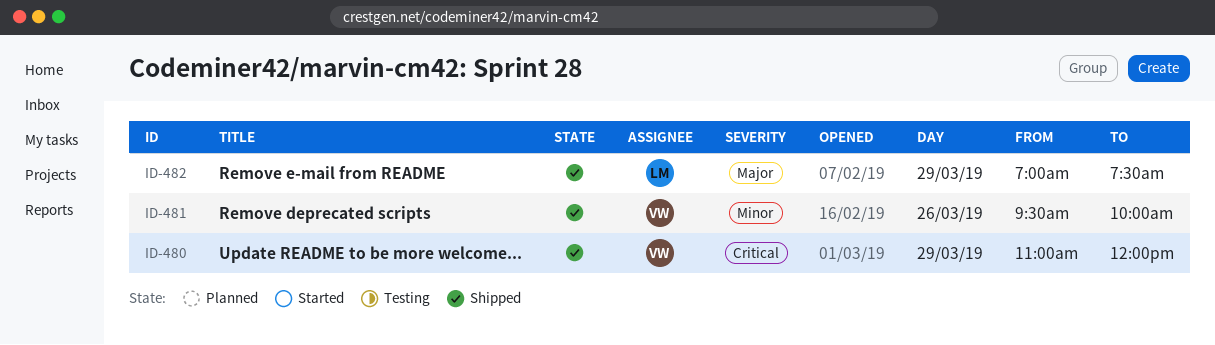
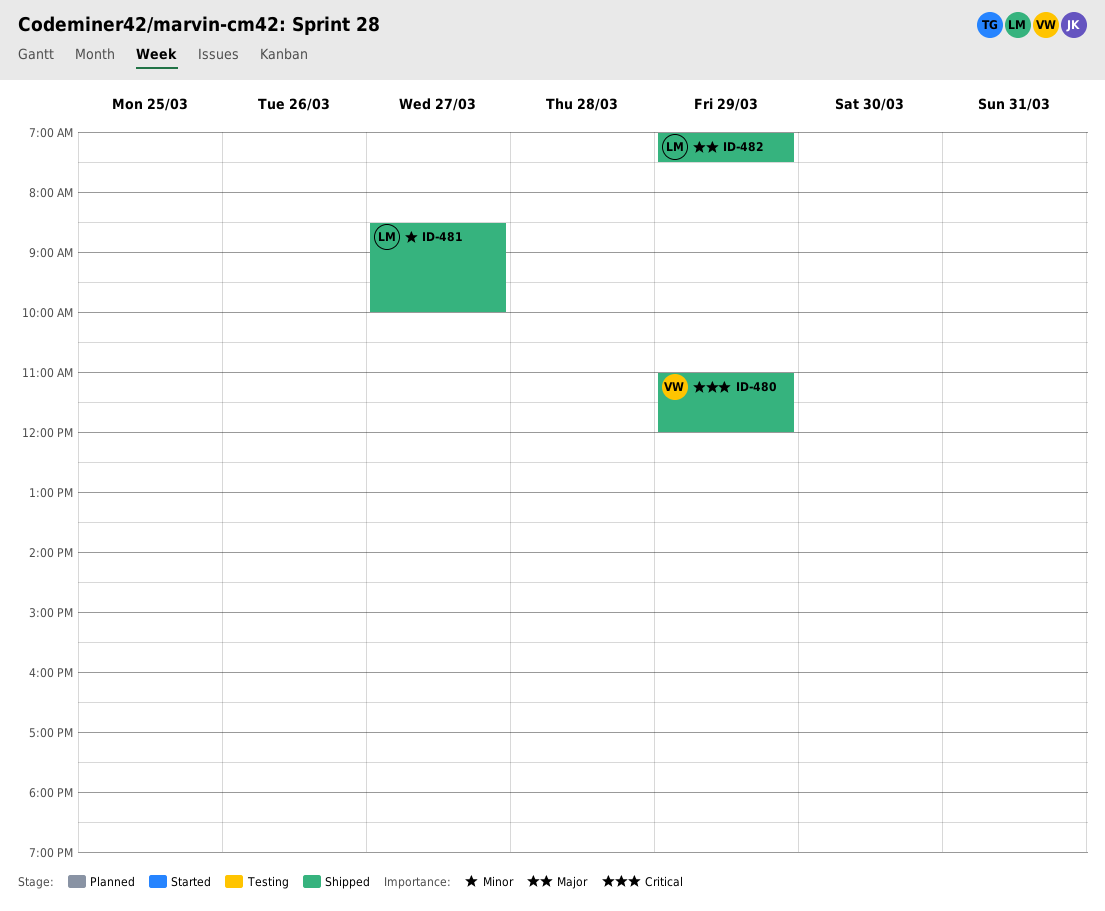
ID-481, owner: VW -> LM
ID-481, day: Mar 26 -> Mar 27
ID-481, begins: 09:30 -> 08:30

